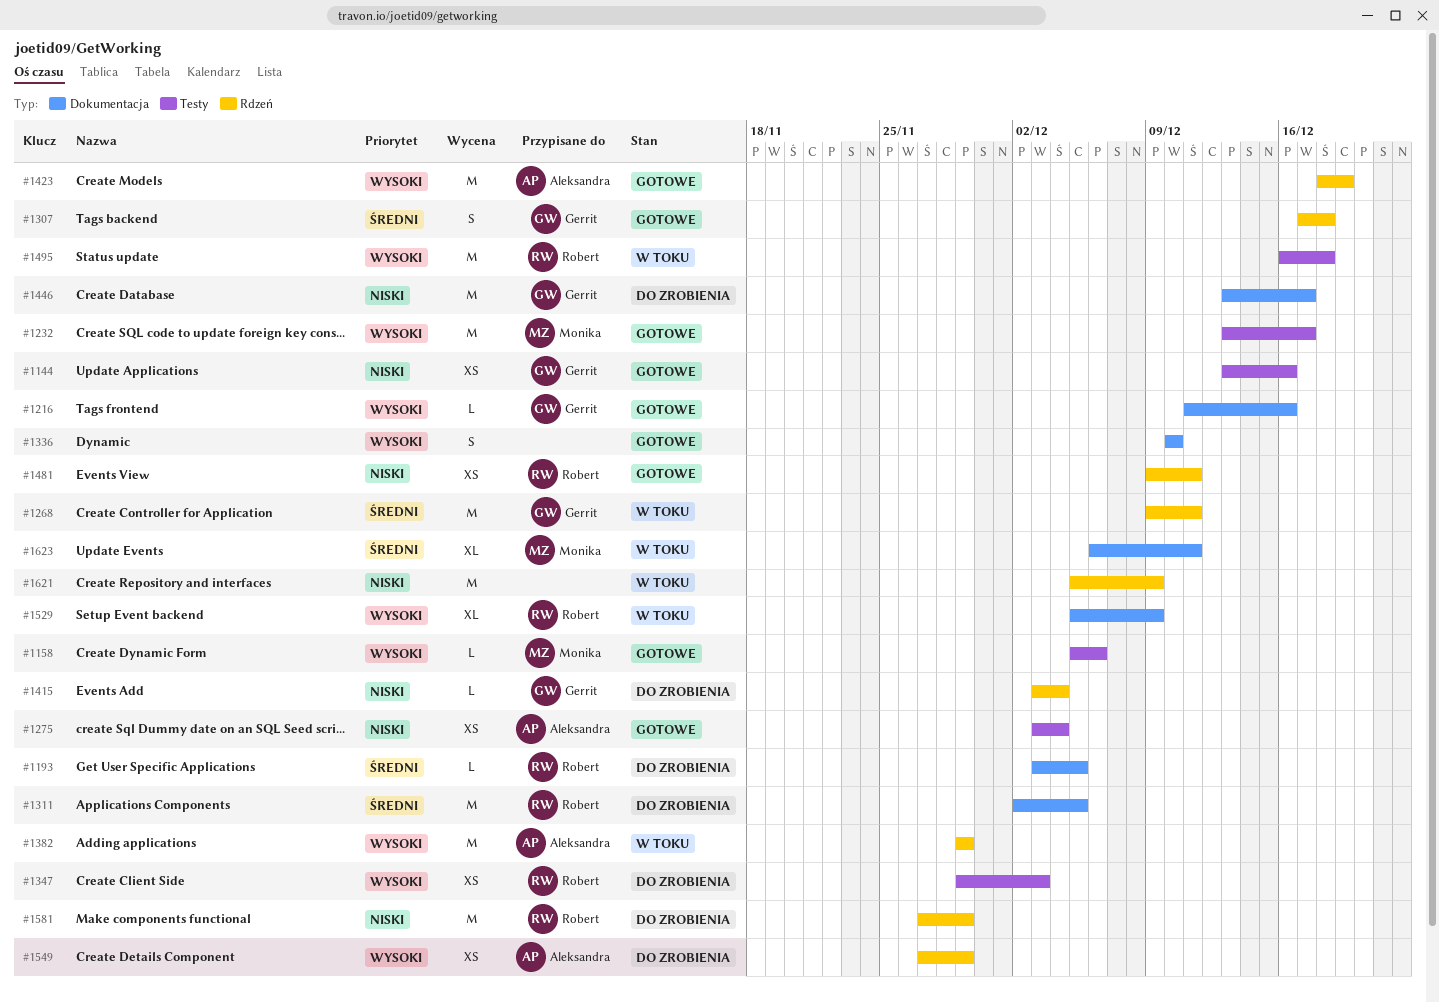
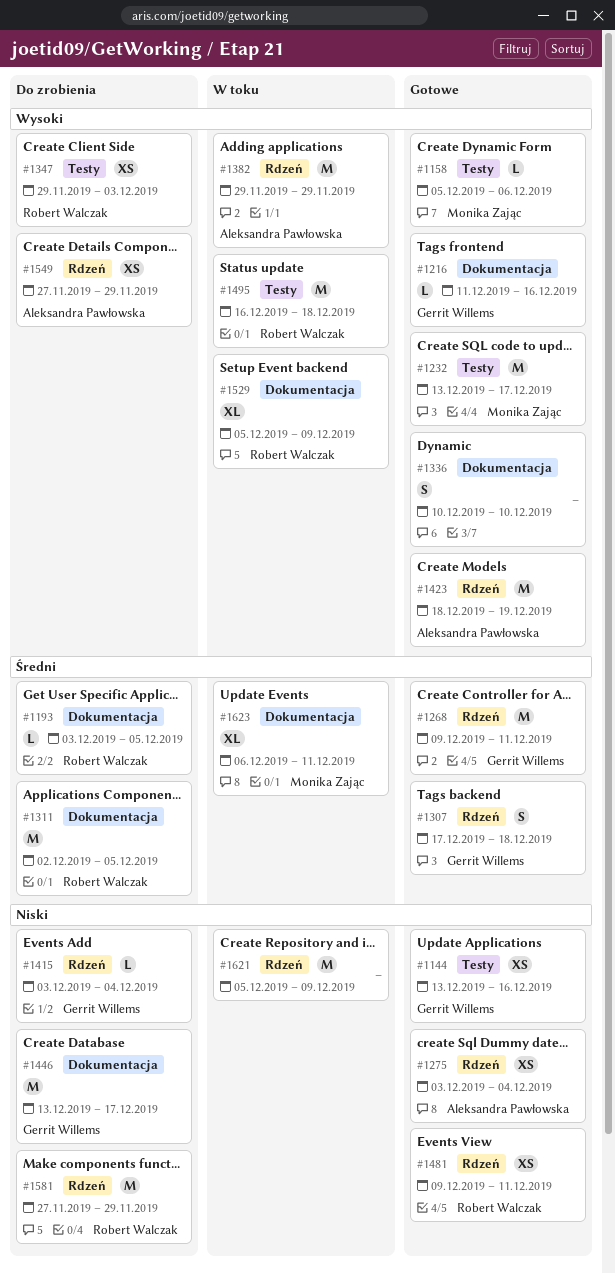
#1268, status: W toku -> Gotowe
#1275, label: Testy -> Rdzeń

